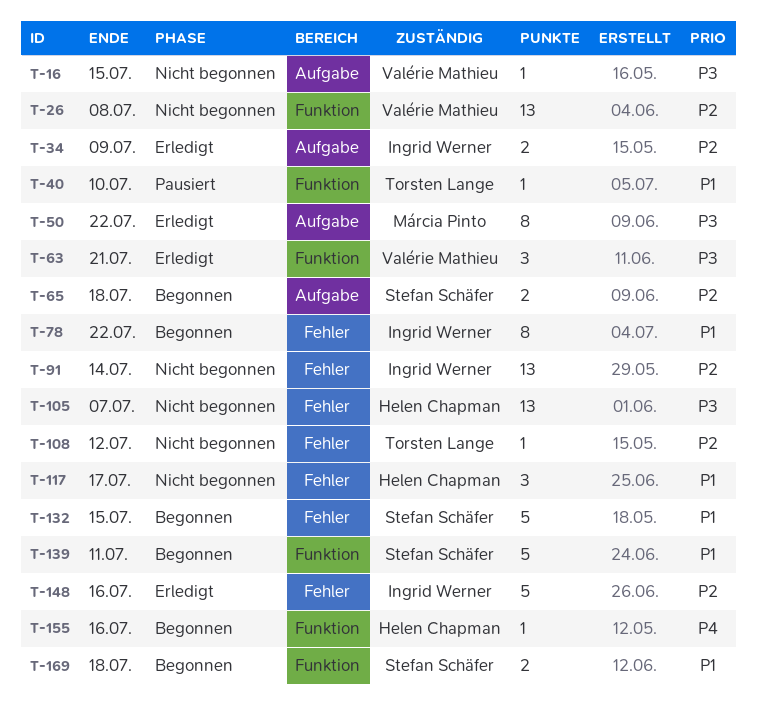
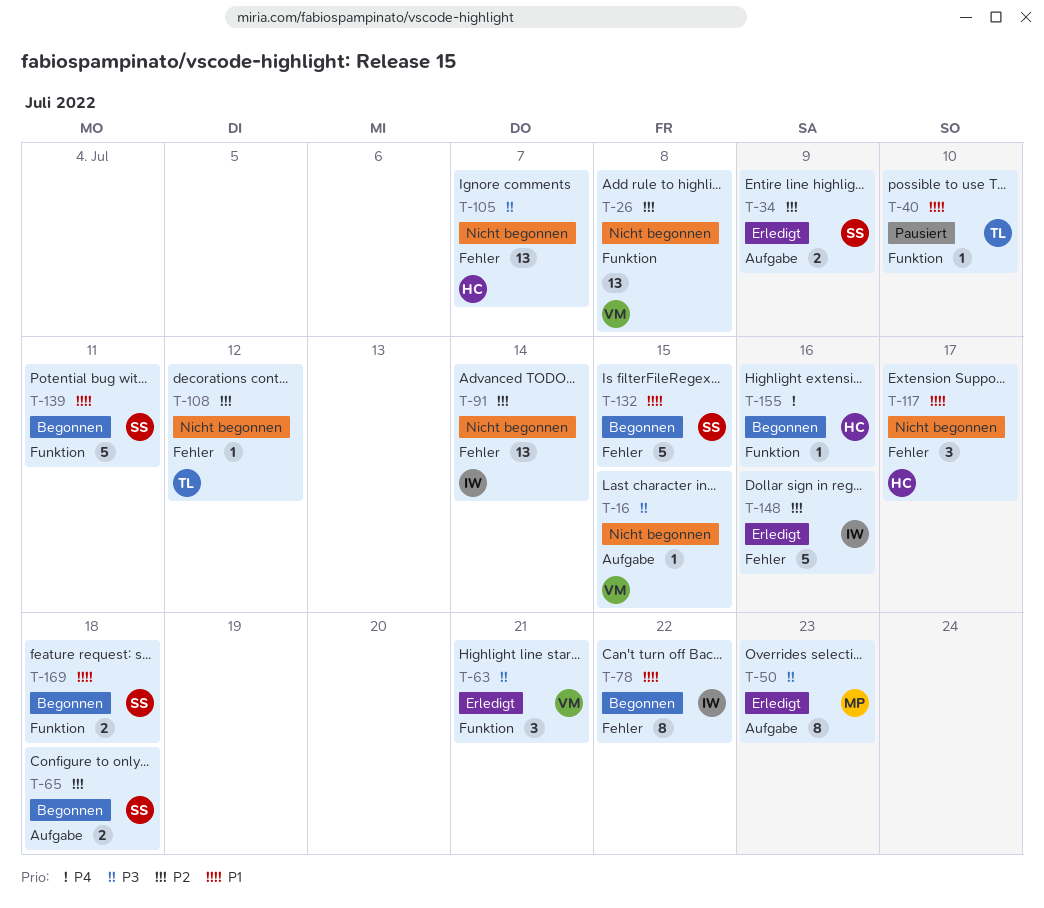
T-34, owner: Ingrid Werner -> Stefan Schäfer
T-50, due: Jul 22 -> Jul 23

